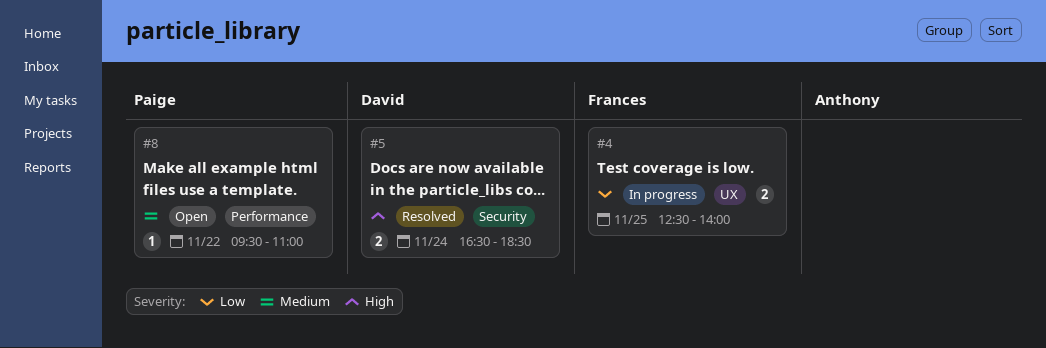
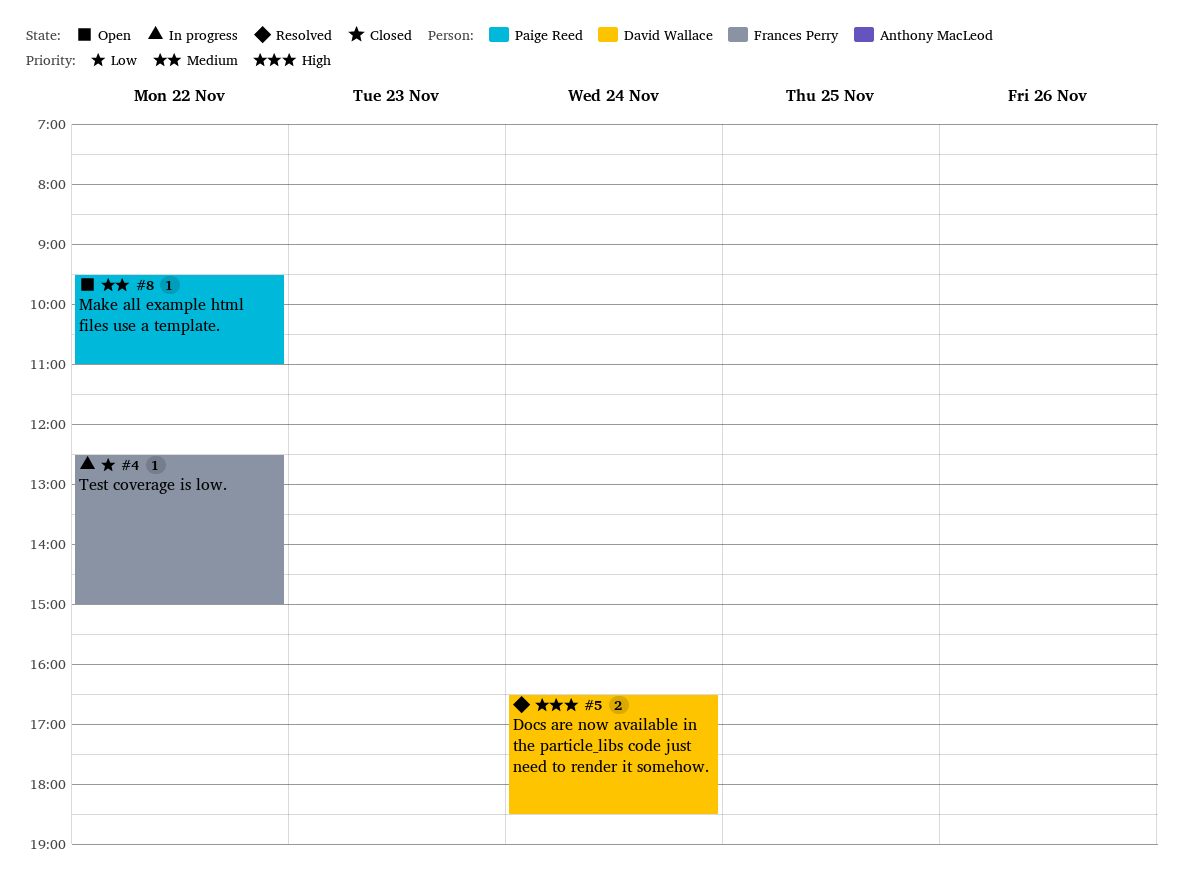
#4, estimate: 2 -> 1
#4, day: Nov 25 -> Nov 22
#4, ends: 14:00 -> 15:00

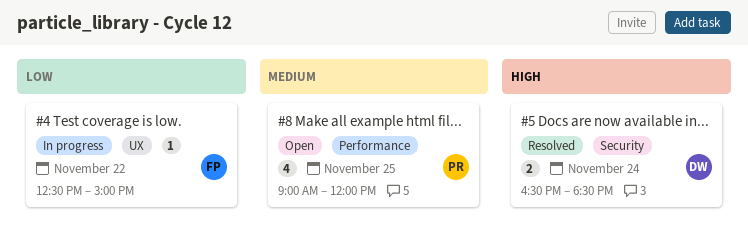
#8, estimate: 1 -> 4
#8, day: Nov 22 -> Nov 25
#8, begins: 09:30 -> 09:00
#8, ends: 11:00 -> 12:00

